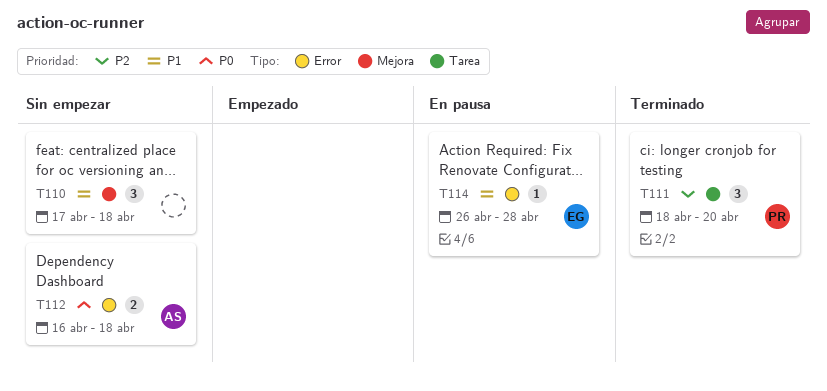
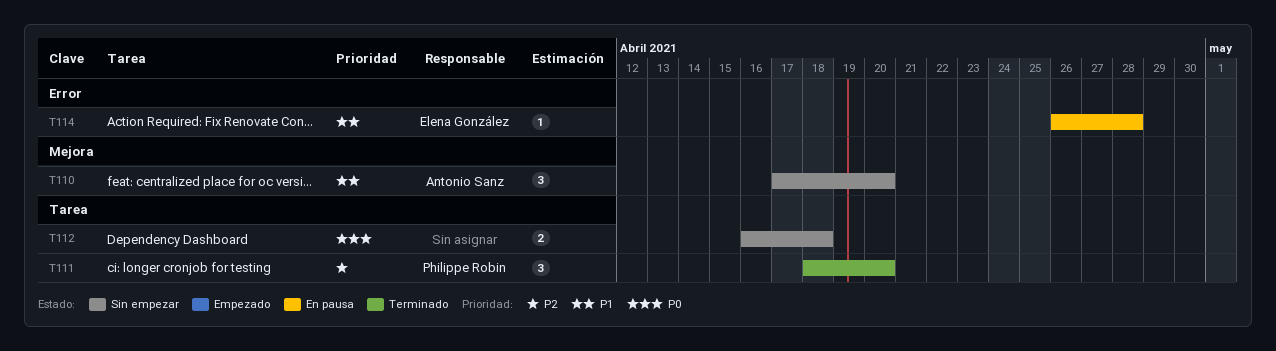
T110, owner: none -> Antonio Sanz
T110, due: Apr 18 -> Apr 20
T112, owner: Antonio Sanz -> none
T112, label: Error -> Tarea

